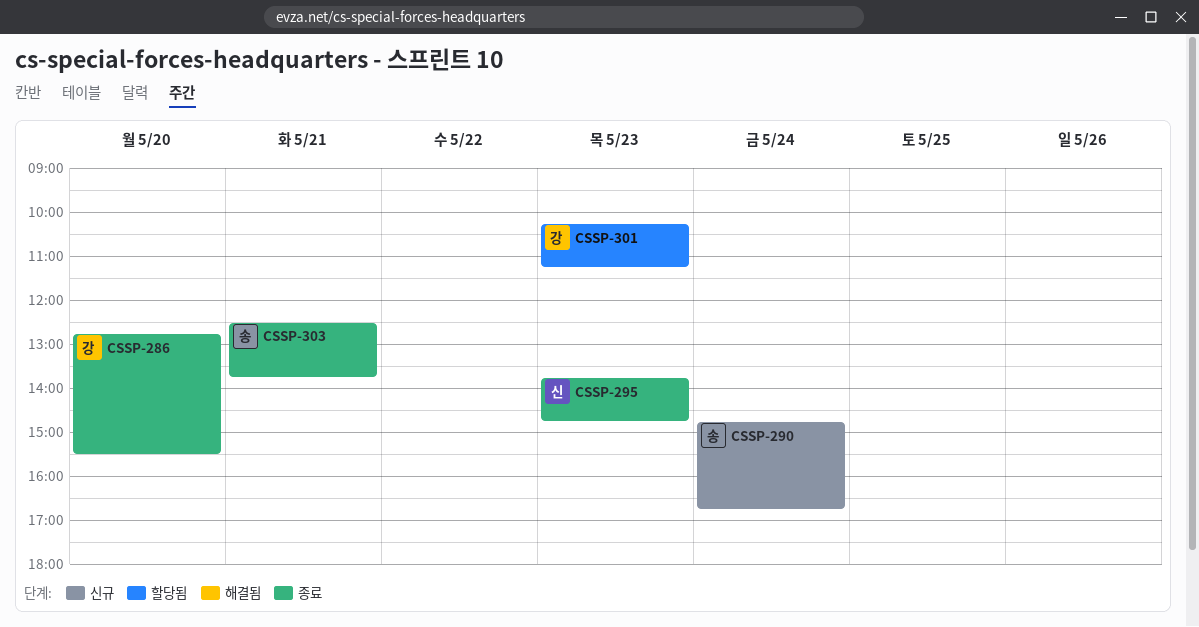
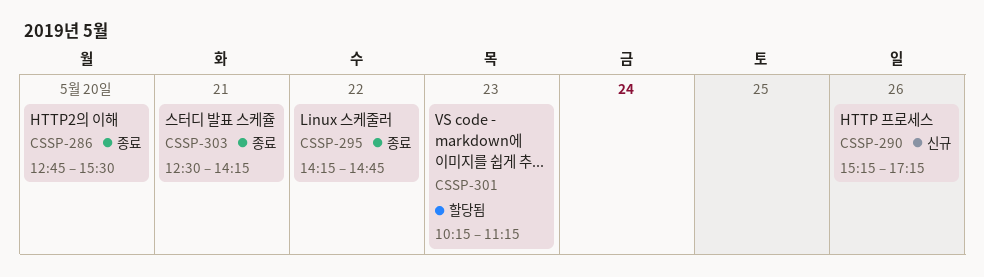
CSSP-290, day: May 24 -> May 26
CSSP-290, begins: 14:45 -> 15:15
CSSP-290, ends: 16:45 -> 17:15
CSSP-295, day: May 23 -> May 22
CSSP-295, begins: 13:45 -> 14:15
CSSP-303, ends: 13:45 -> 14:15

